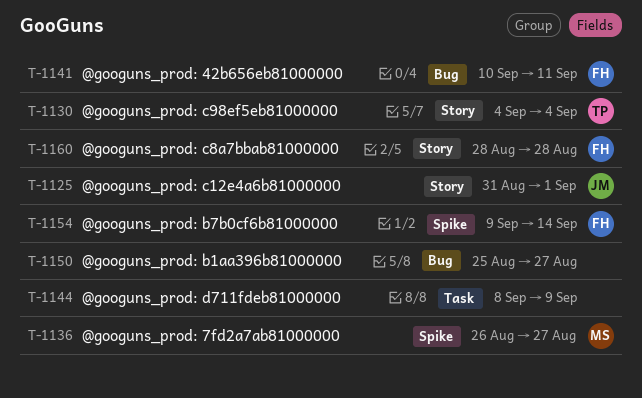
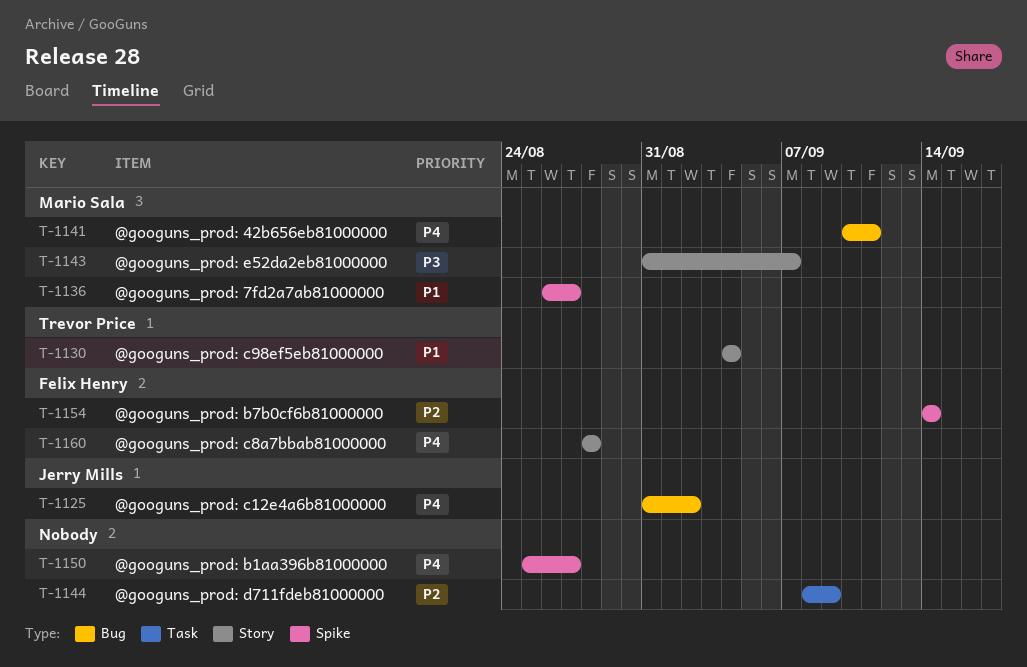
T-1125, label: Story -> Bug
T-1125, due: Sep 1 -> Sep 2
T-1141, owner: Felix Henry -> Mario Sala
T-1143: none -> present
T-1150, label: Bug -> Spike
T-1154, start: Sep 9 -> Sep 14

